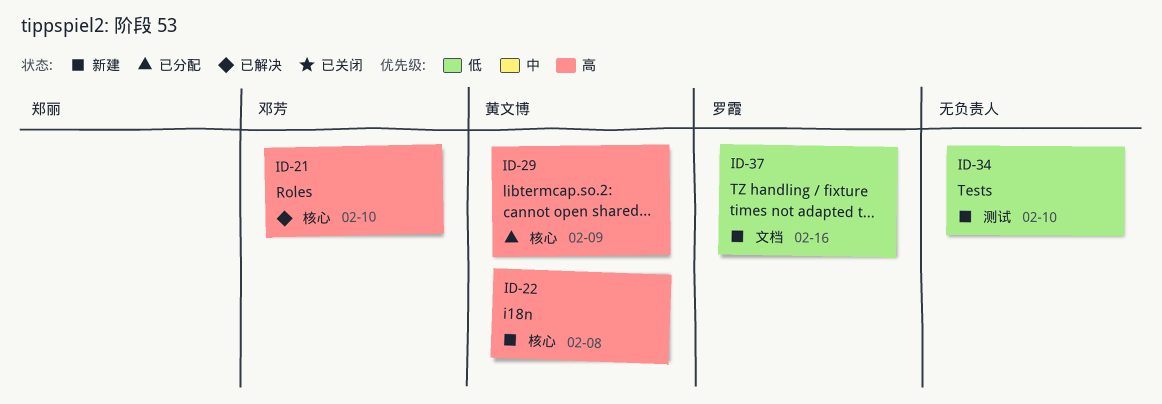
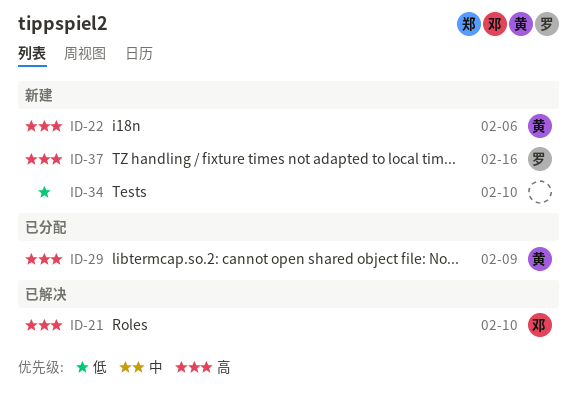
ID-22, due: Feb 8 -> Feb 6
ID-37, priority: 低 -> 高

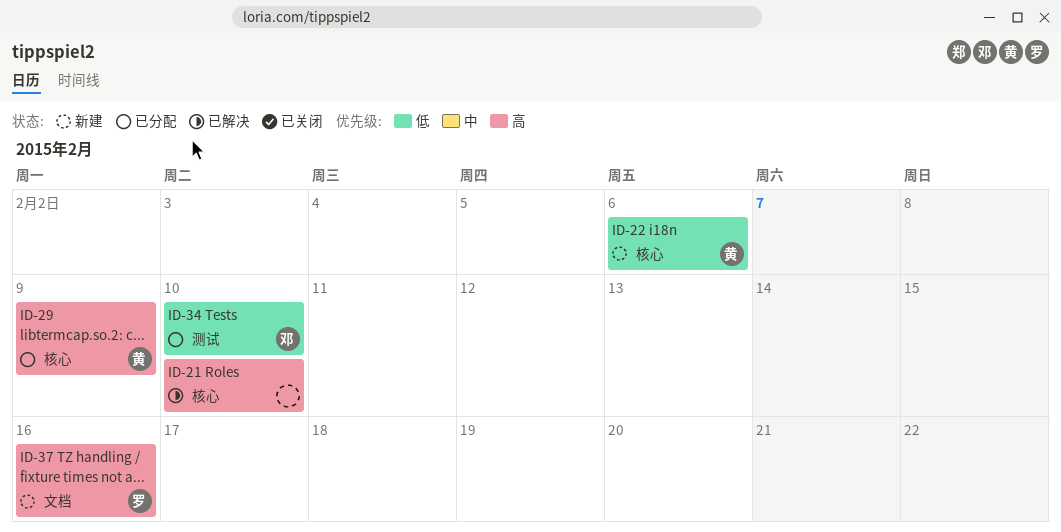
ID-21, owner: 邓 -> none
ID-22, priority: 高 -> 低
ID-34, status: 新建 -> 已分配
ID-34, owner: none -> 邓

